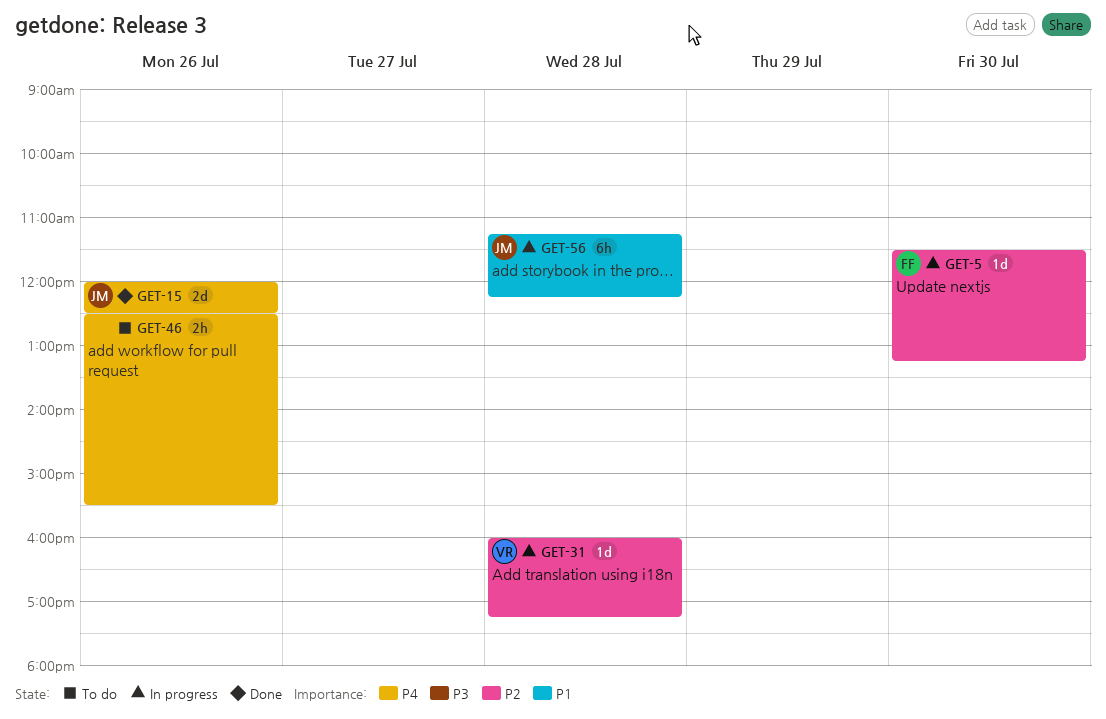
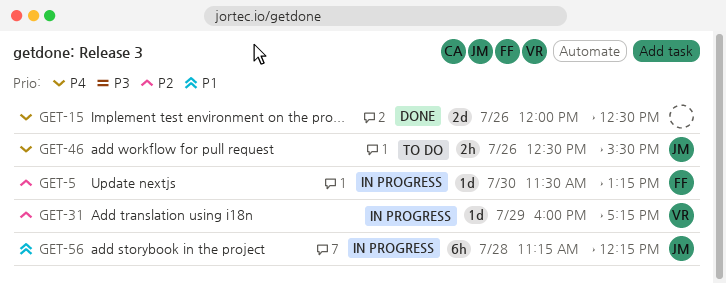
GET-15, owner: JM -> none
GET-31, day: Jul 28 -> Jul 29
GET-46, owner: none -> JM

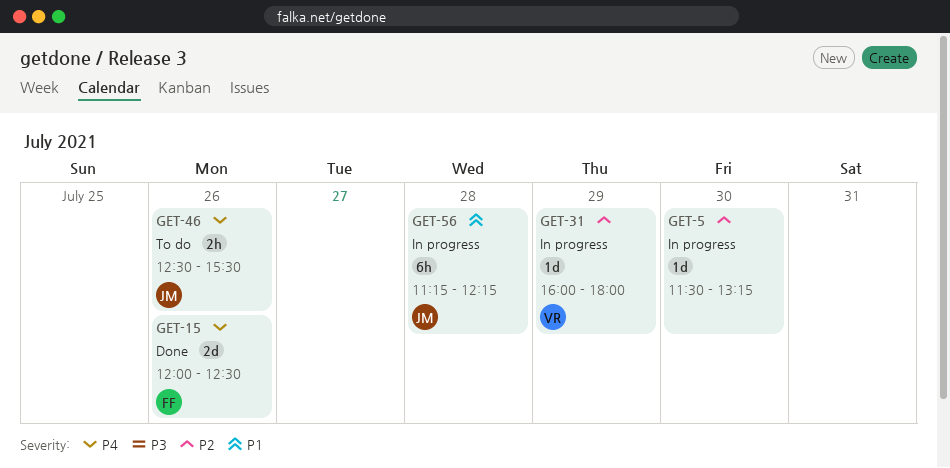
GET-5, owner: FF -> none
GET-15, owner: none -> FF
GET-31, ends: 17:15 -> 18:00

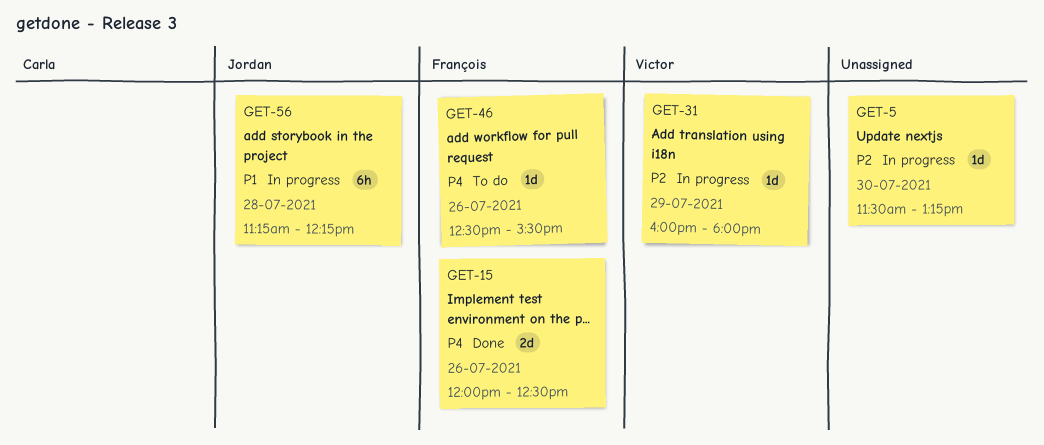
GET-46, owner: Jordan -> François
GET-46, estimate: 2h -> 1d

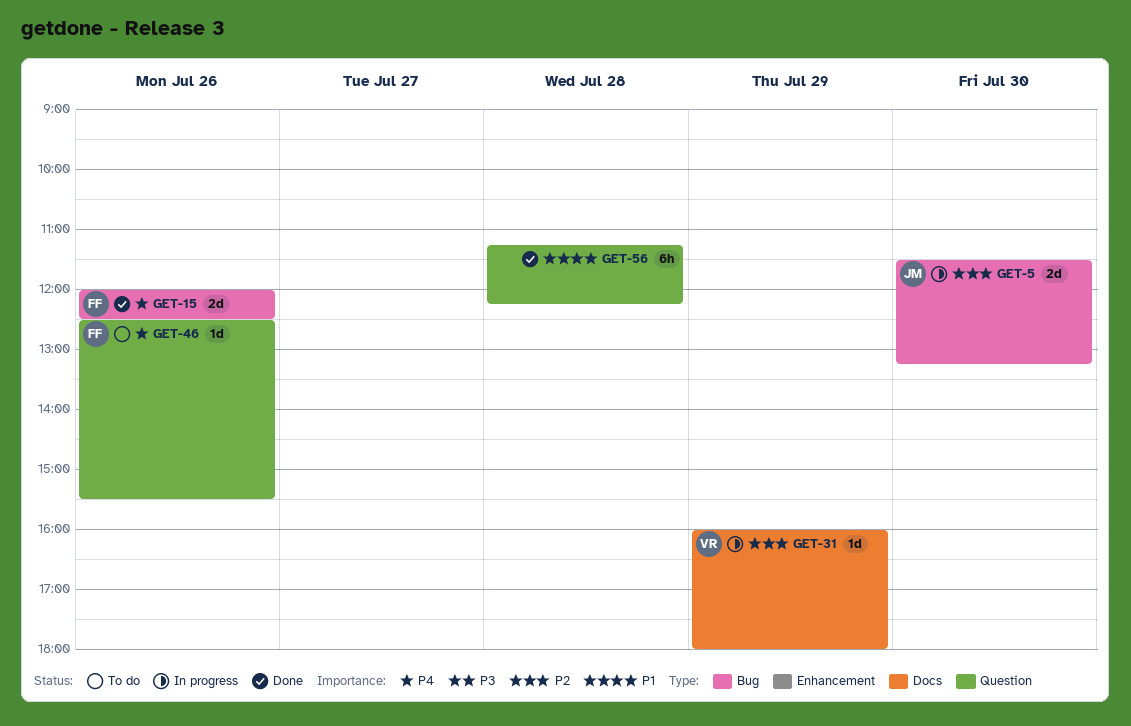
GET-5, owner: none -> Jordan
GET-5, estimate: 1d -> 2d
GET-56, status: In progress -> Done
GET-56, owner: Jordan -> none

